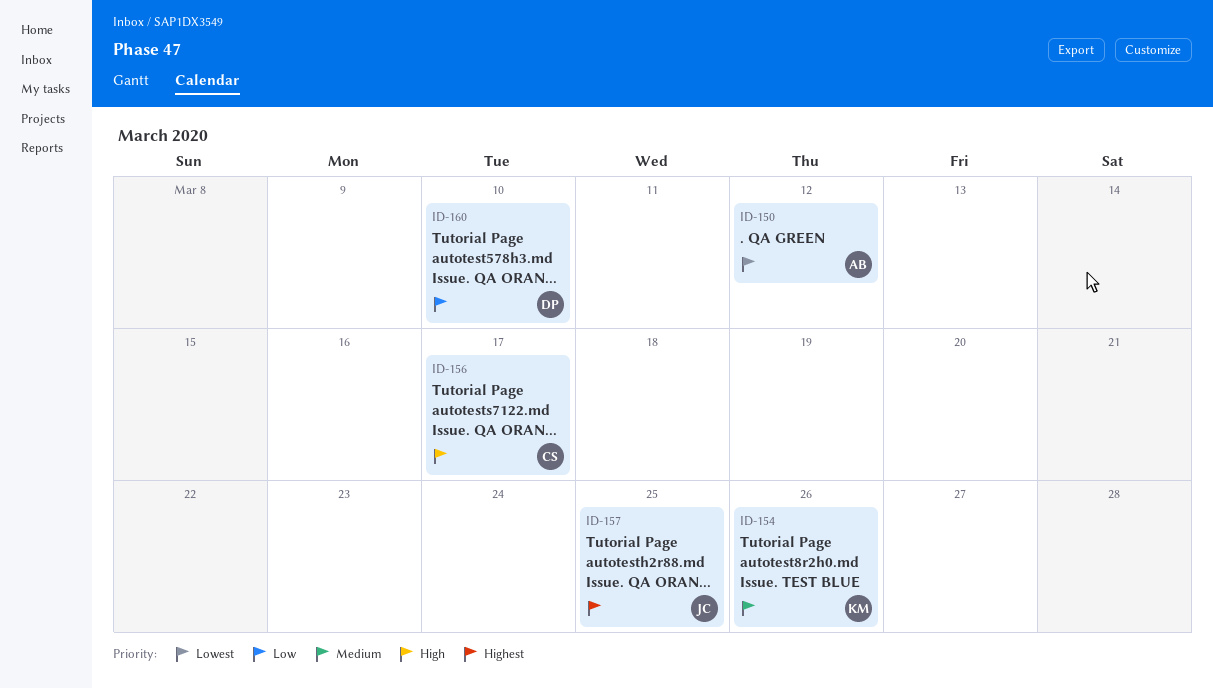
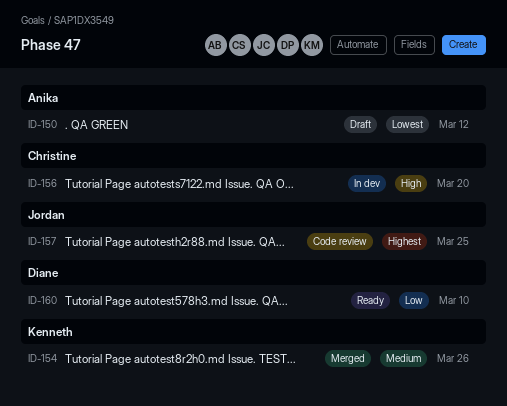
ID-156, due: Mar 17 -> Mar 20

